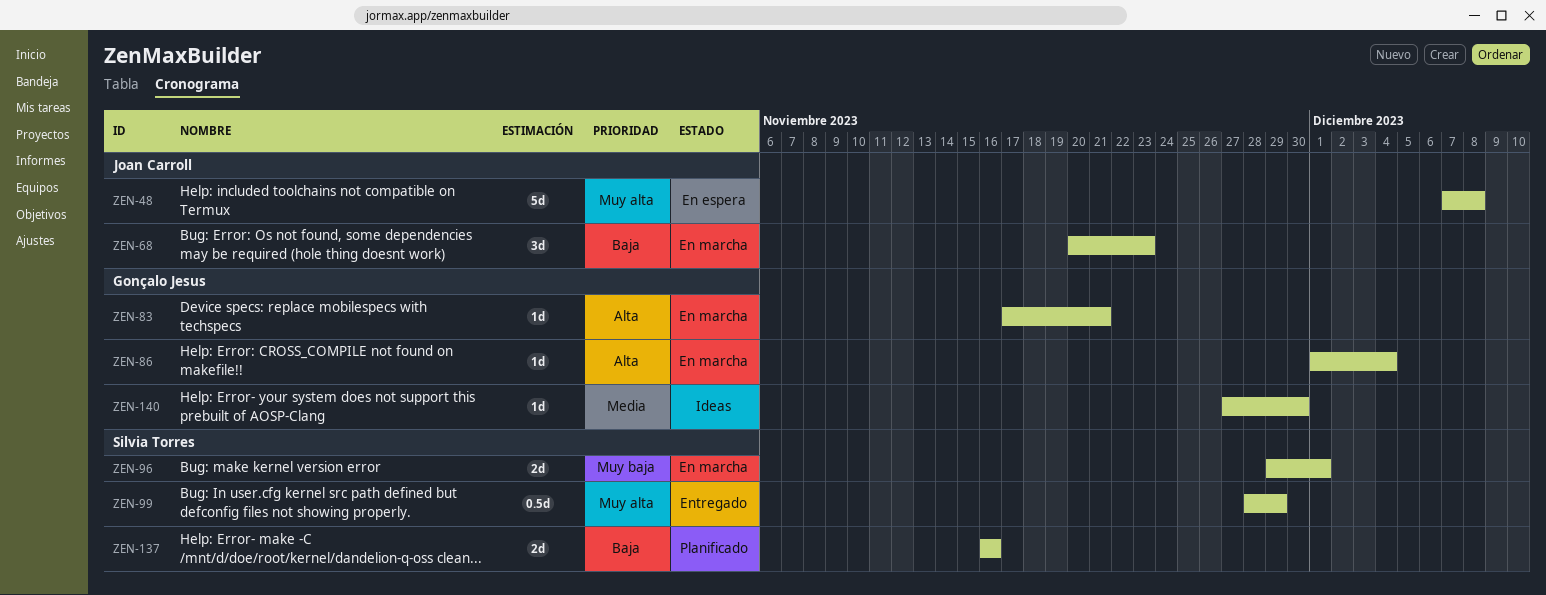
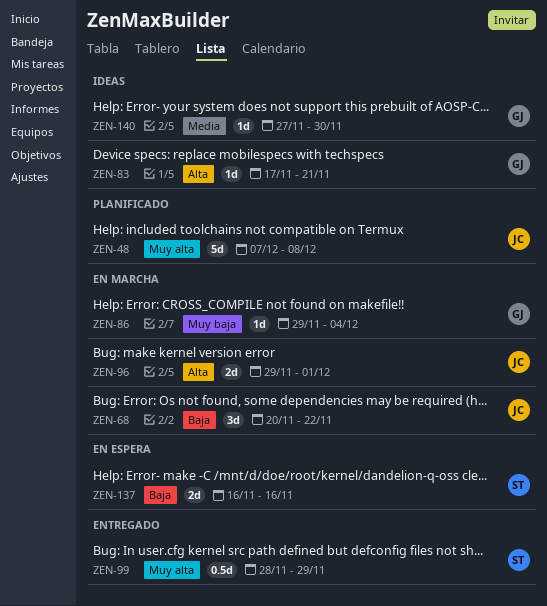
ZEN-48, status: En espera -> Planificado
ZEN-68, due: Nov 23 -> Nov 22
ZEN-83, status: En marcha -> Ideas
ZEN-86, priority: Alta -> Muy baja
ZEN-86, start: Dec 1 -> Nov 29
ZEN-96, owner: Silvia Torres -> Joan Carroll
ZEN-96, priority: Muy baja -> Alta
ZEN-137, status: Planificado -> En espera

